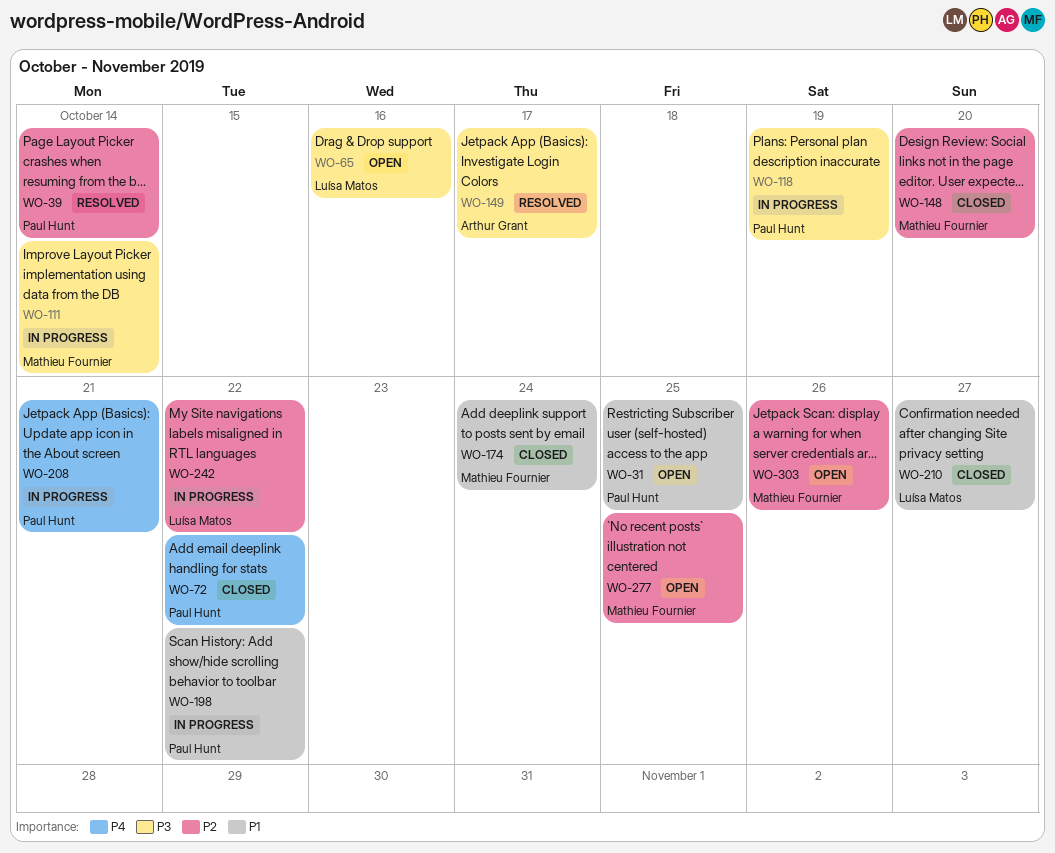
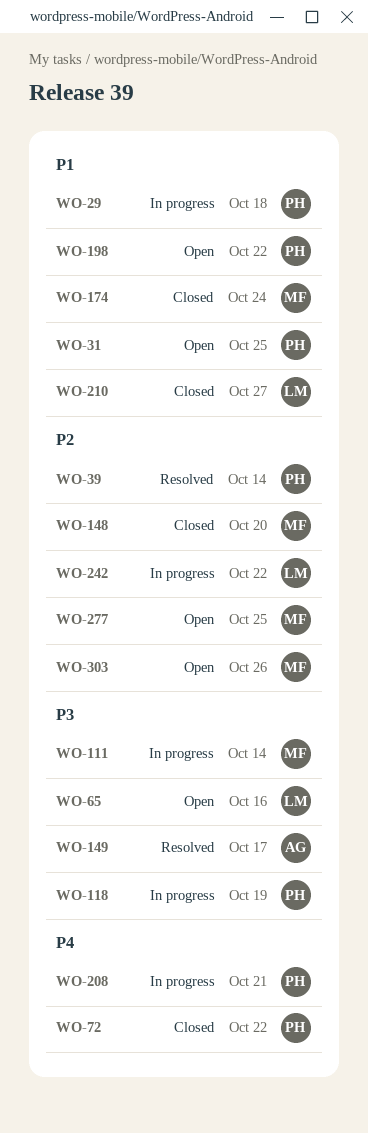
WO-29: none -> present
WO-198, status: In progress -> Open

